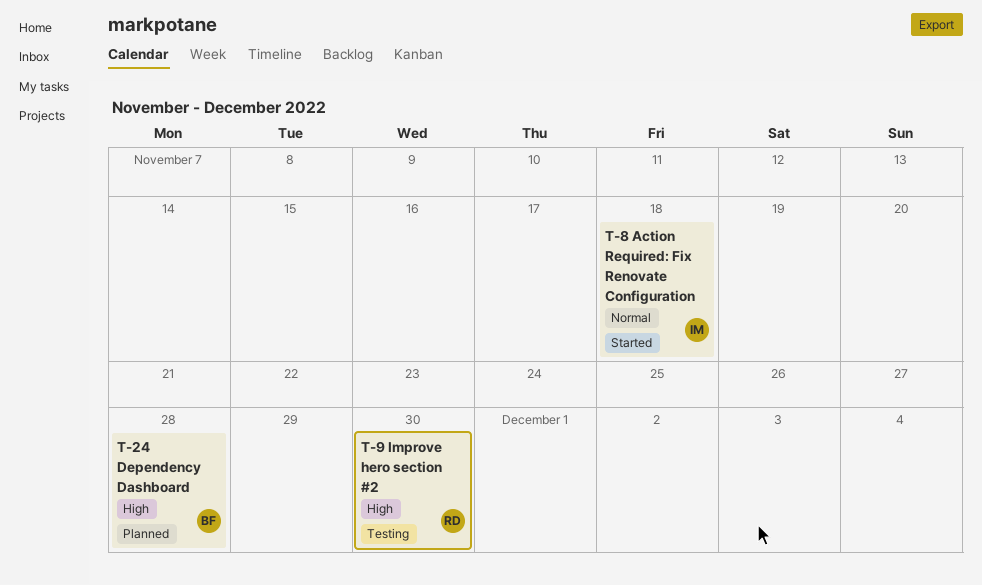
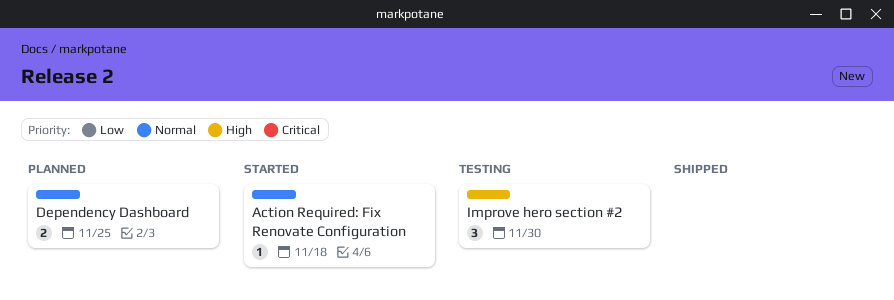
Dependency Dashboard, priority: High -> Normal
Dependency Dashboard, due: Nov 28 -> Nov 25

